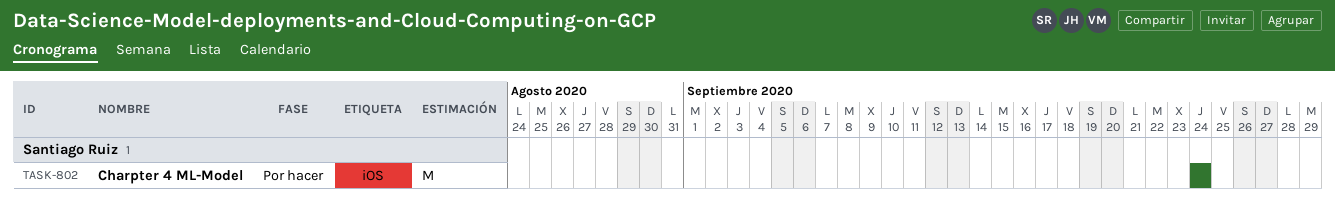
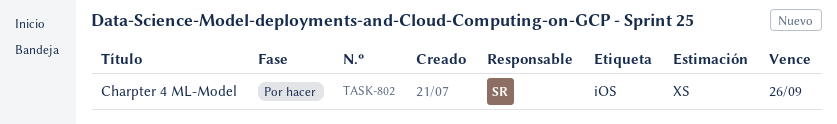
TASK-802, estimate: M -> XS
TASK-802, due: Sep 24 -> Sep 26

